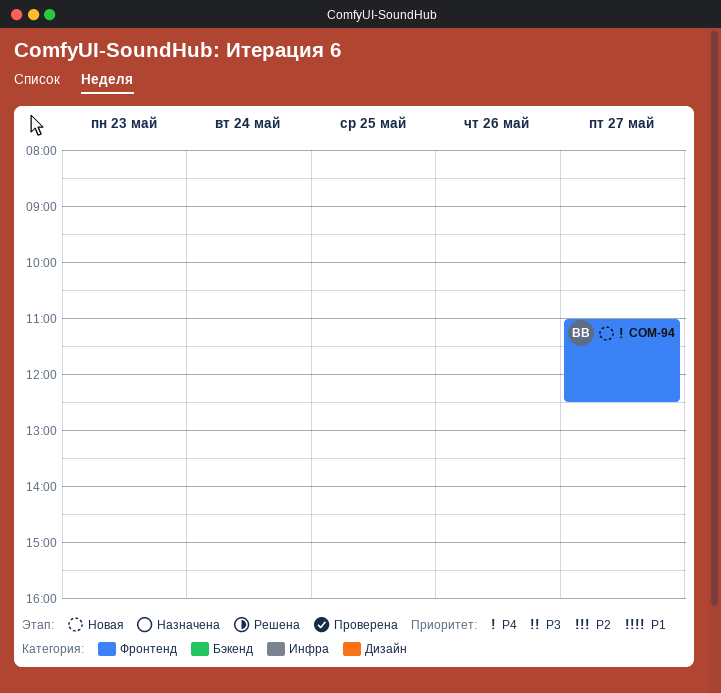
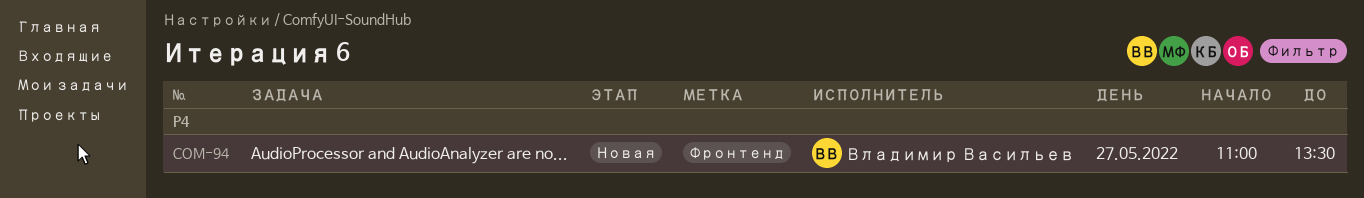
COM-94, ends: 12:30 -> 13:30

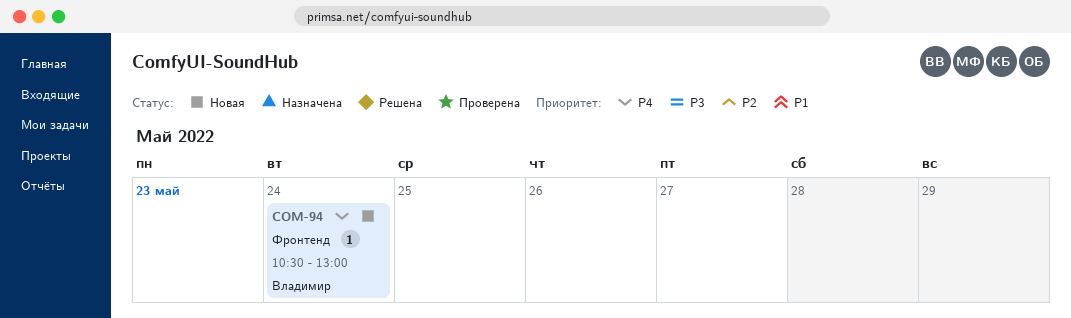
COM-94, day: May 27 -> May 24
COM-94, begins: 11:00 -> 10:30
COM-94, ends: 13:30 -> 13:00

